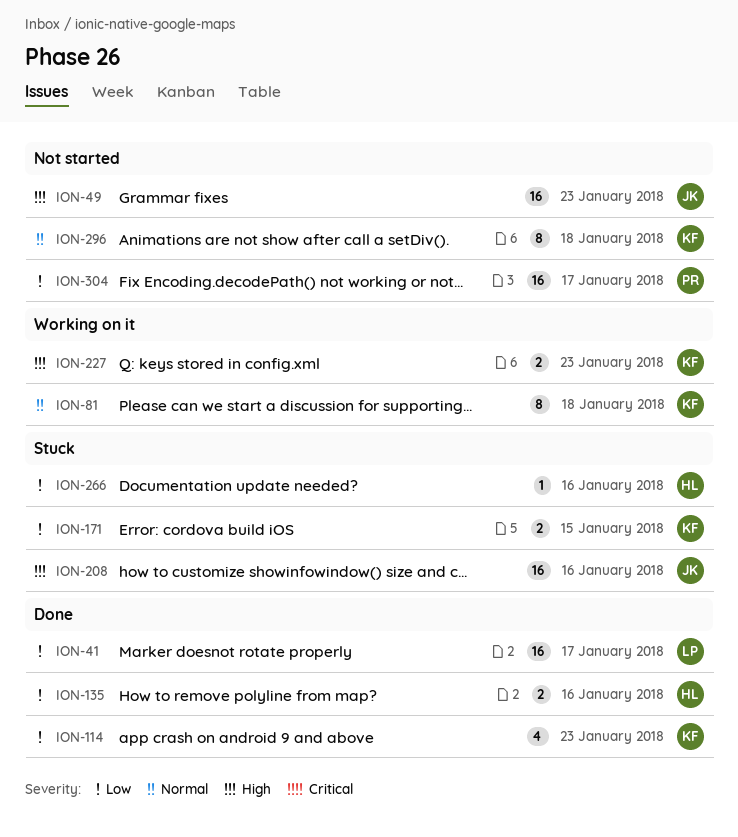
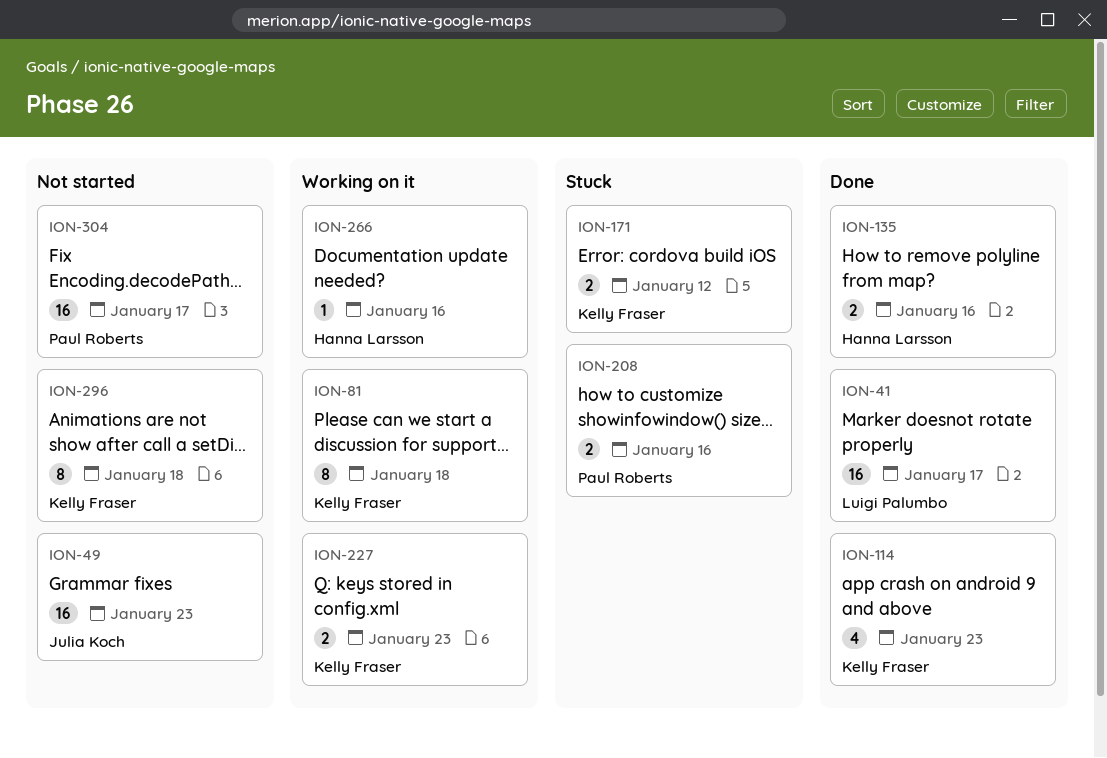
ION-171, due: Jan 15 -> Jan 12
ION-208, owner: Julia Koch -> Paul Roberts
ION-208, estimate: 16 -> 2
ION-266, status: Stuck -> Working on it

